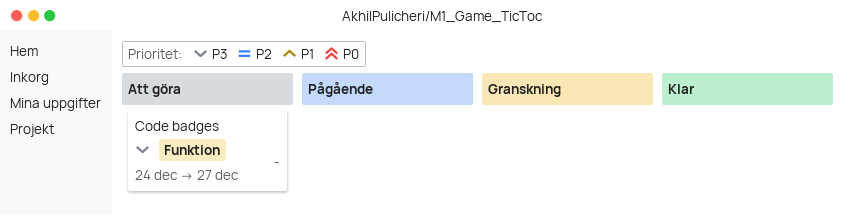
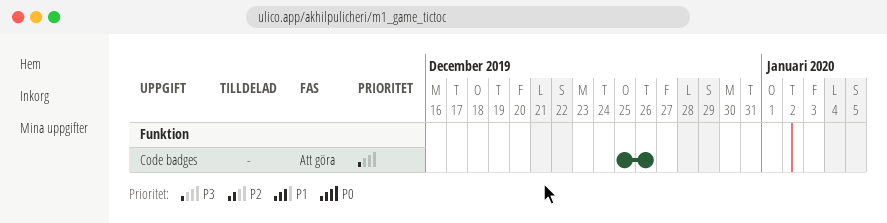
Code badges, start: Dec 24 -> Dec 25
Code badges, due: Dec 27 -> Dec 26

